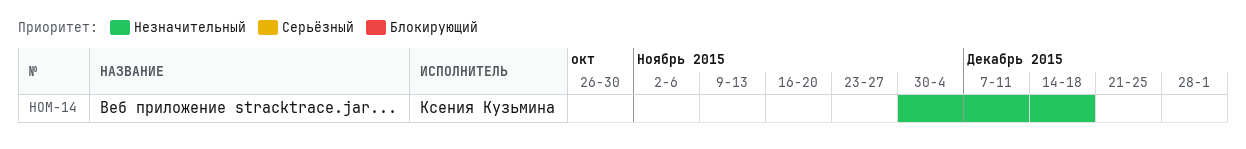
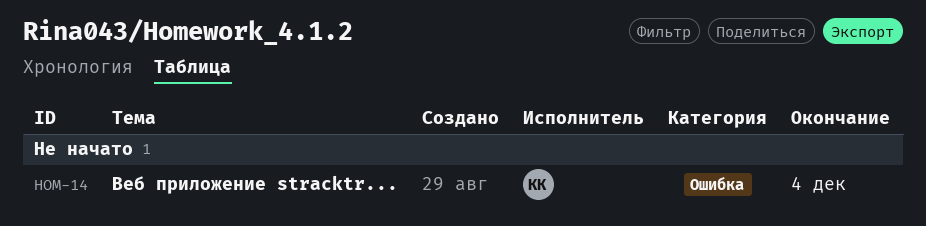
HOM-14, due: Dec 18 -> Dec 4

